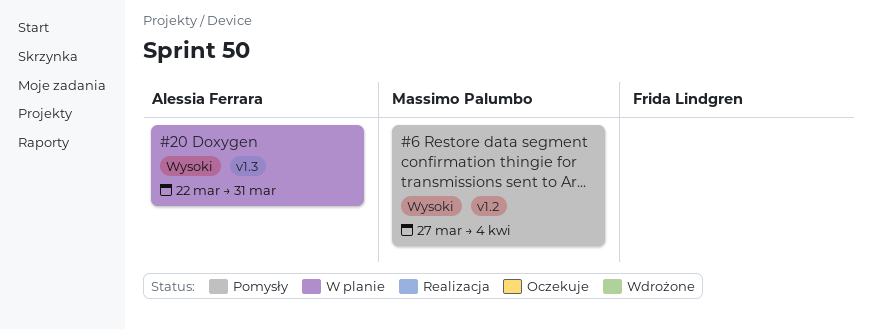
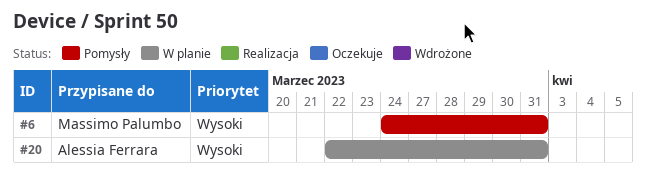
#6, start: Mar 27 -> Mar 24
#6, due: Apr 4 -> Mar 31

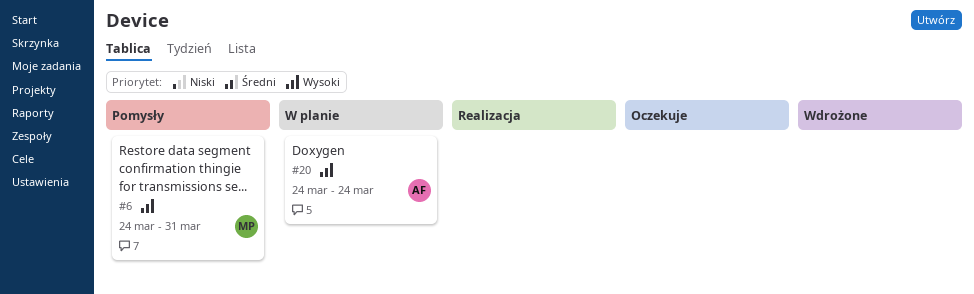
#20, start: Mar 22 -> Mar 24
#20, due: Mar 31 -> Mar 24

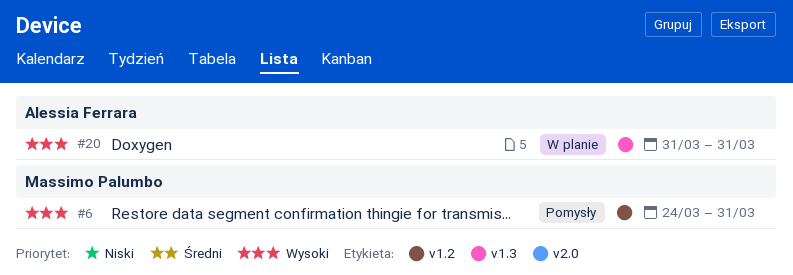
#20, start: Mar 24 -> Mar 31
#20, due: Mar 24 -> Mar 31

